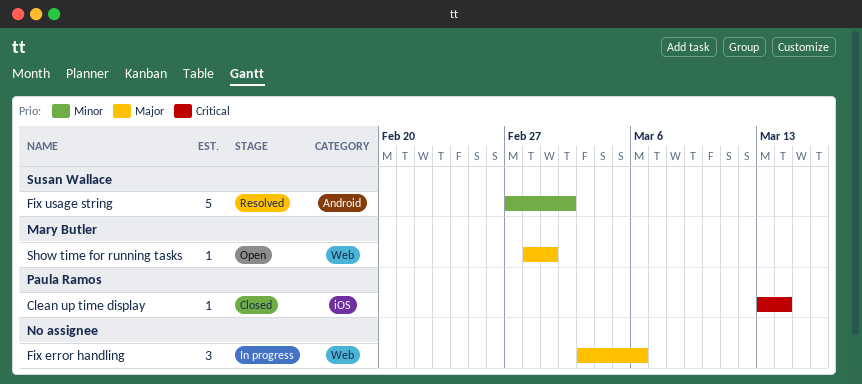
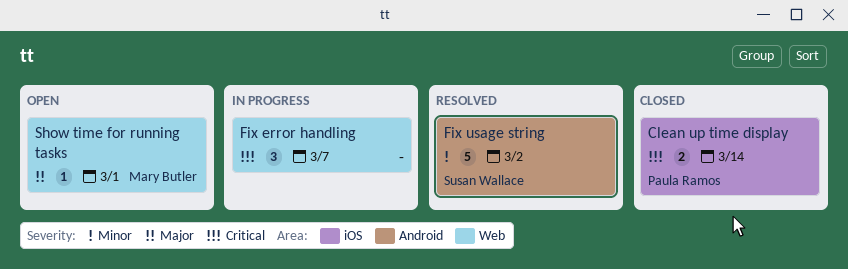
Clean up time display, estimate: 1 -> 2
Fix error handling, priority: Major -> Critical
Fix error handling, due: Mar 6 -> Mar 7

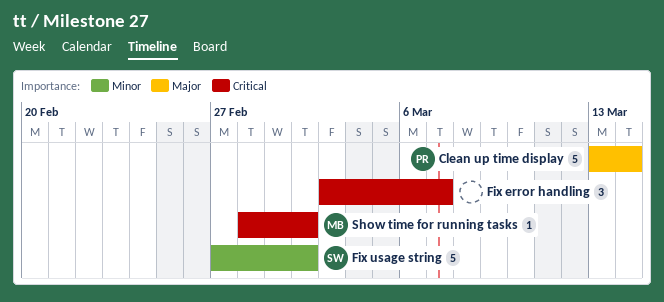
Clean up time display, priority: Critical -> Major
Clean up time display, estimate: 2 -> 5
Show time for running tasks, priority: Major -> Critical
Show time for running tasks, due: Mar 1 -> Mar 2

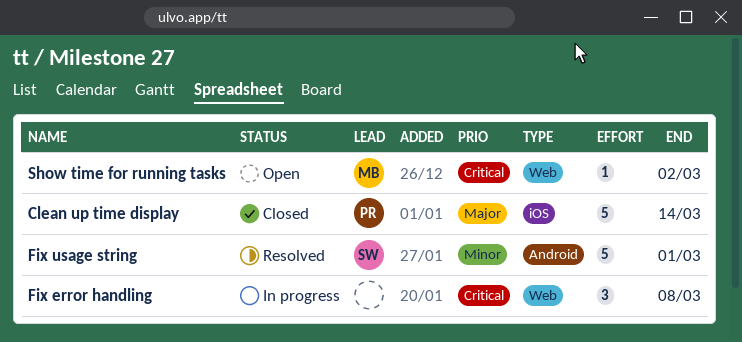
Fix error handling, due: Mar 7 -> Mar 8
Fix usage string, due: Mar 2 -> Mar 1

